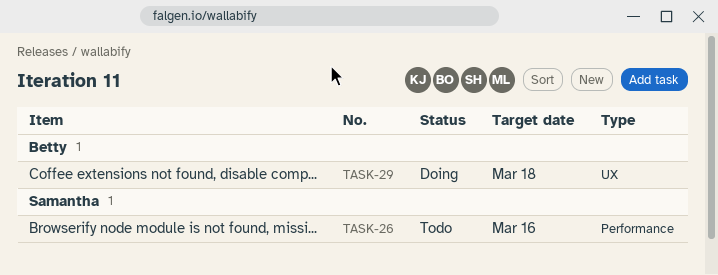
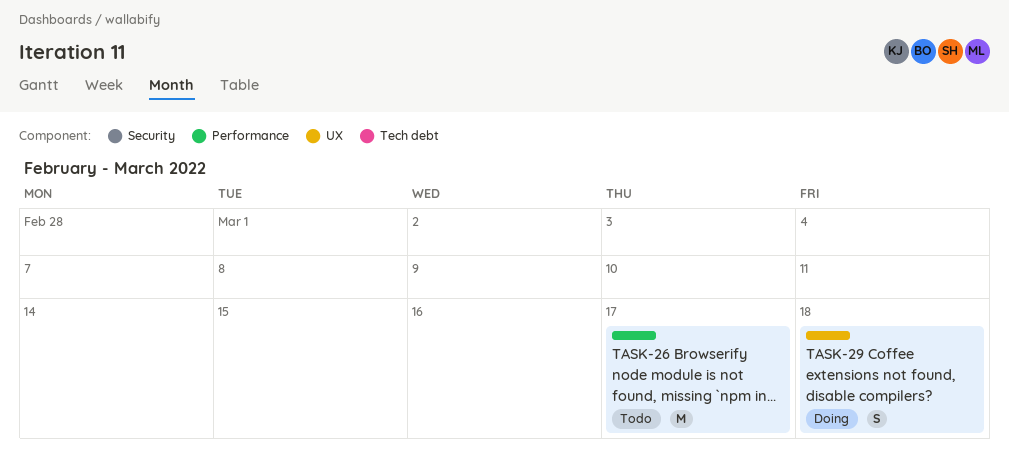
TASK-26, due: Mar 16 -> Mar 17

